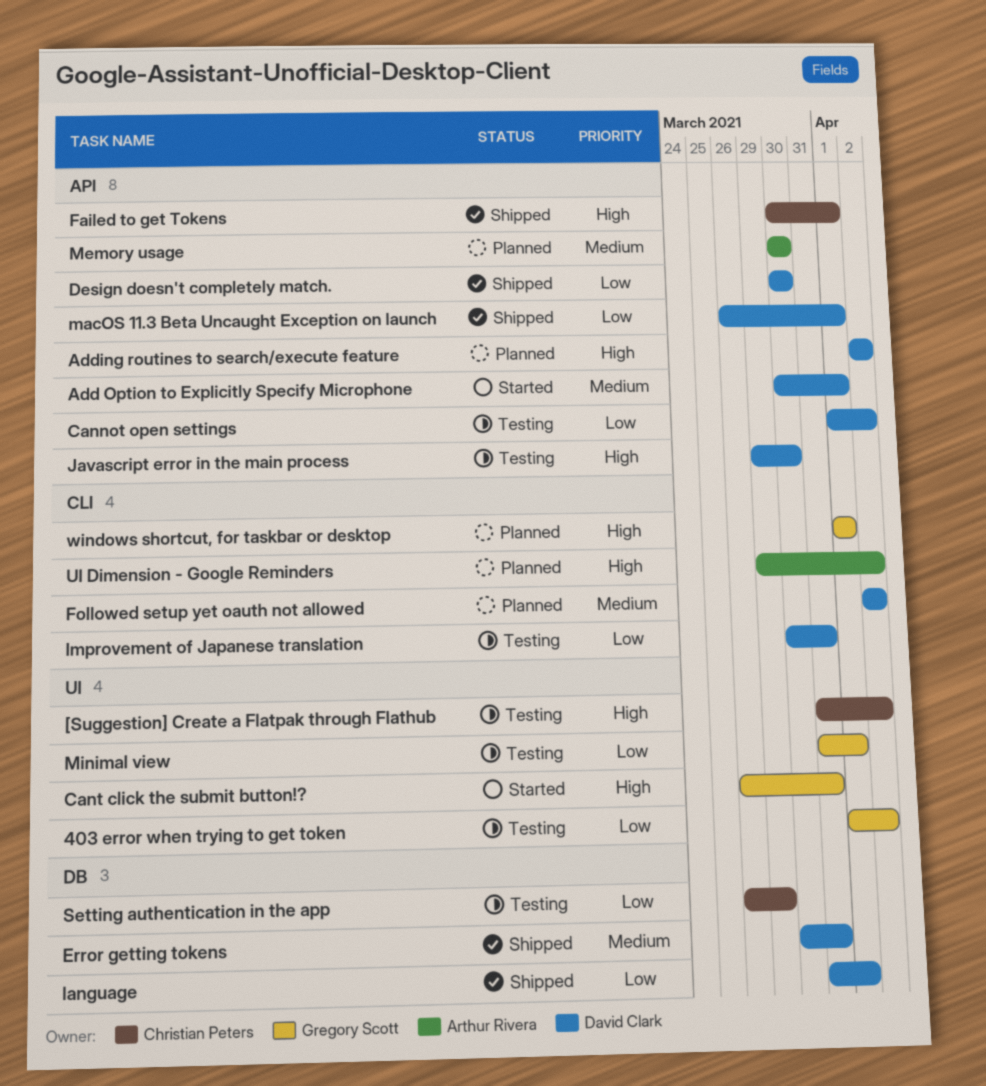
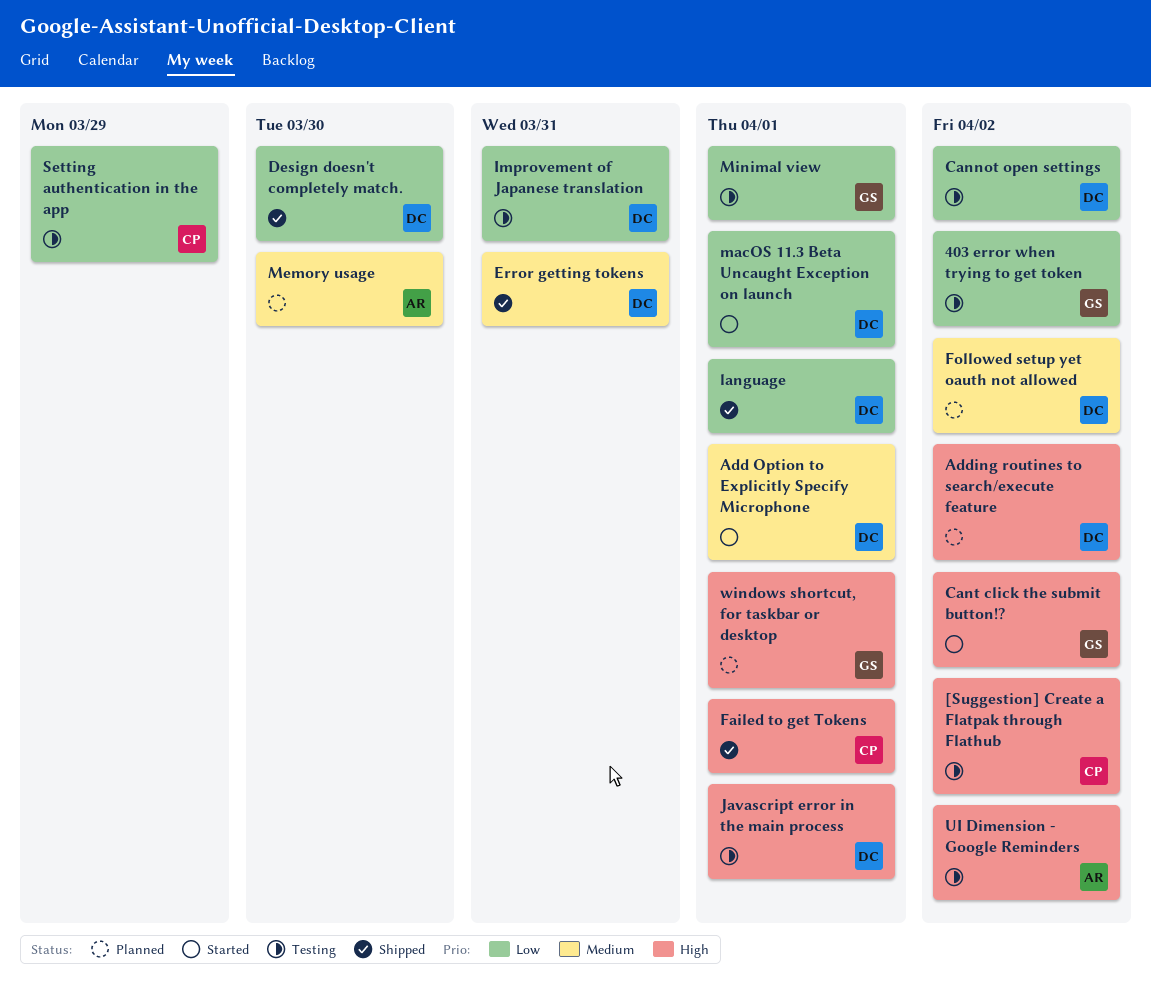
Cant click the submit button!?, due: Mar 31 -> Apr 2
Javascript error in the main process, due: Mar 30 -> Apr 1
macOS 11.3 Beta Uncaught Exception on launch, status: Shipped -> Started
UI Dimension - Google Reminders, status: Planned -> Testing

